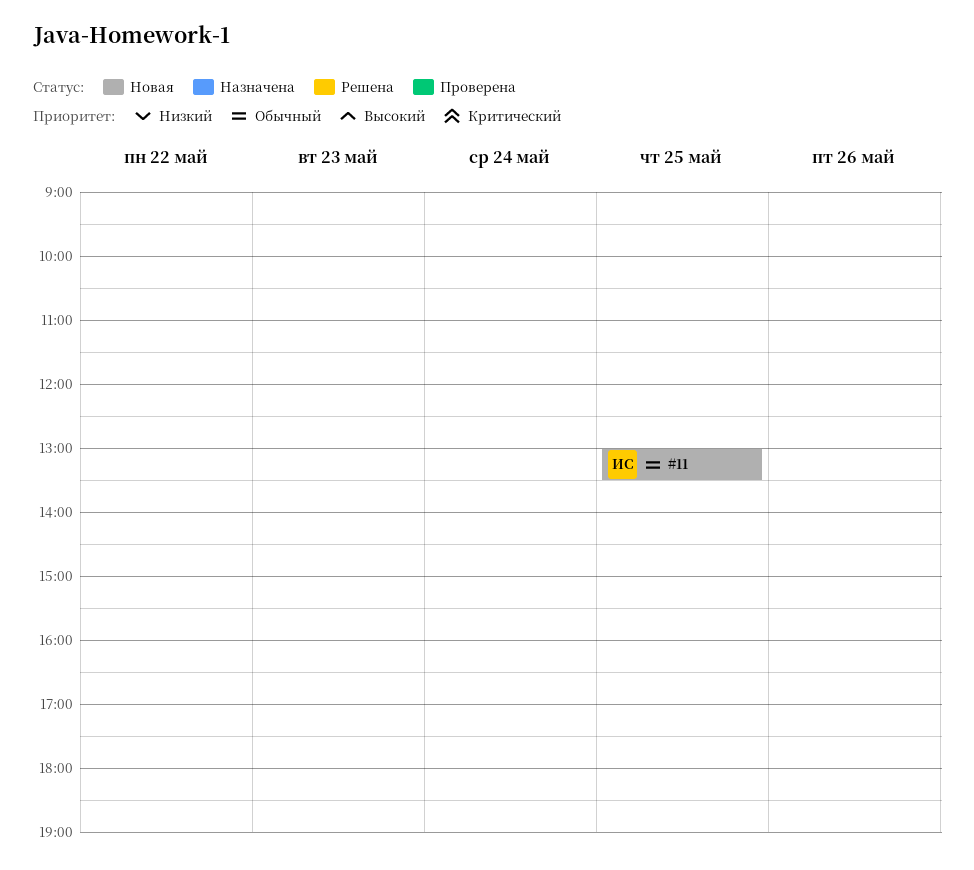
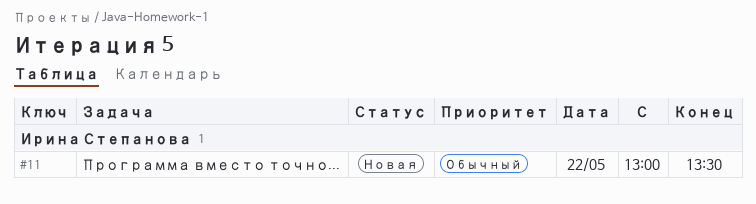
#11, day: May 25 -> May 22

